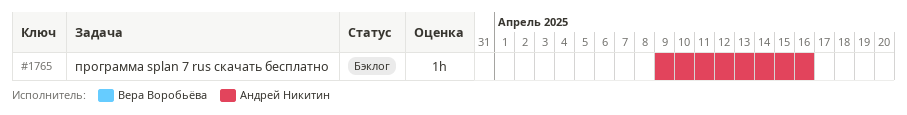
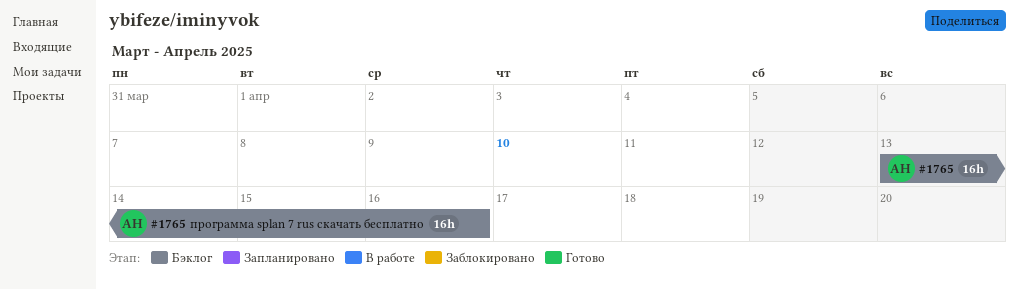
#1765, estimate: 1h -> 16h
#1765, start: Apr 9 -> Apr 13

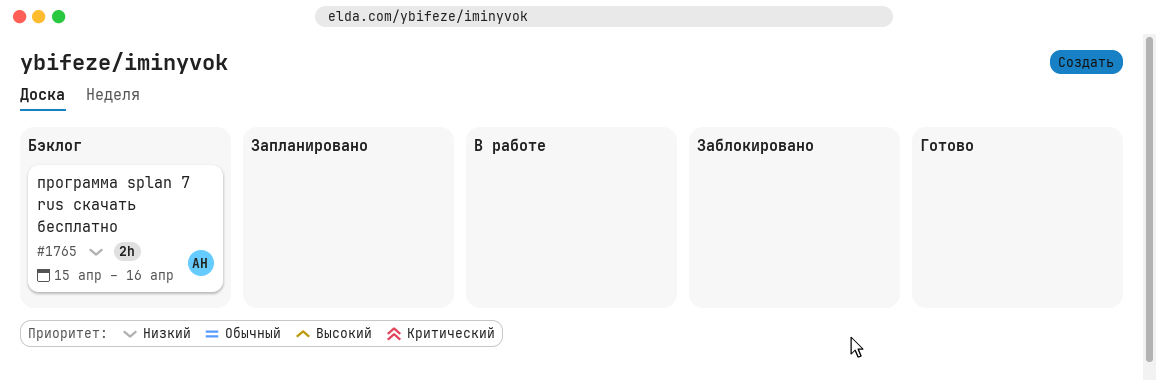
#1765, estimate: 16h -> 2h
#1765, start: Apr 13 -> Apr 15

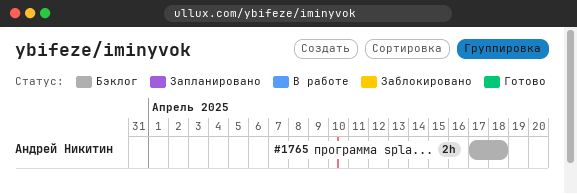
#1765, start: Apr 15 -> Apr 17
#1765, due: Apr 16 -> Apr 18

